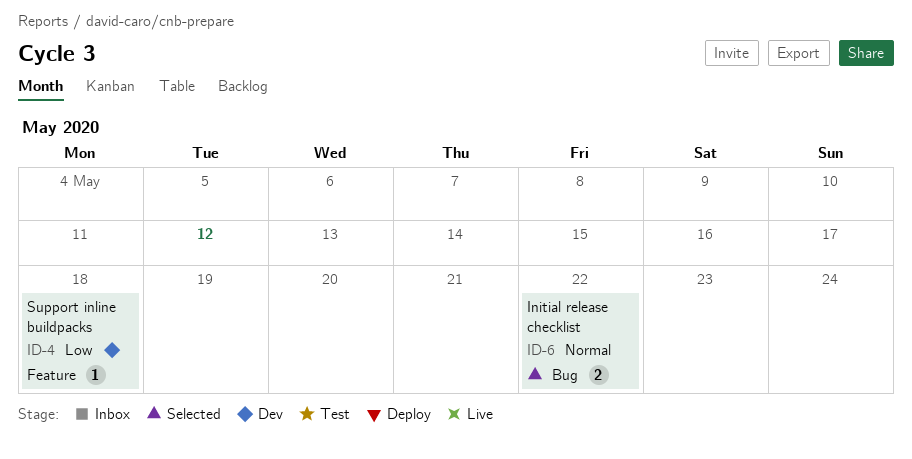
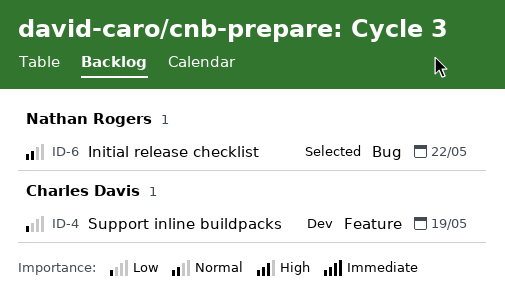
ID-4, due: May 18 -> May 19

